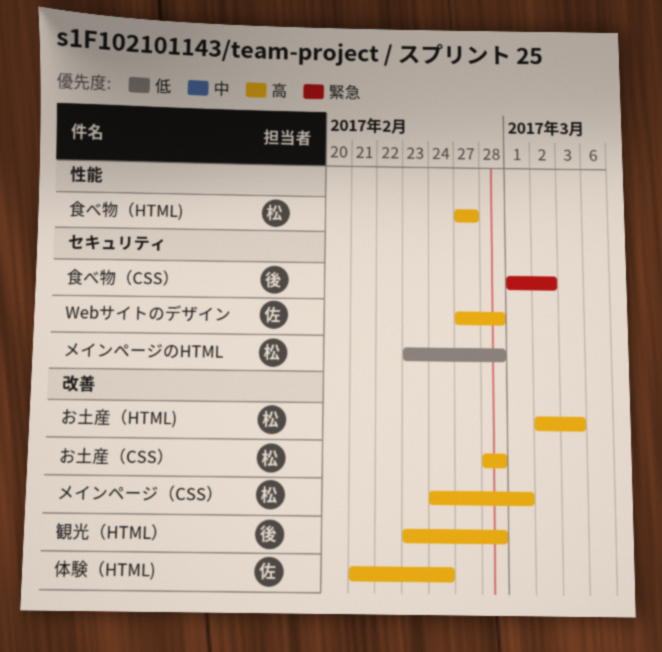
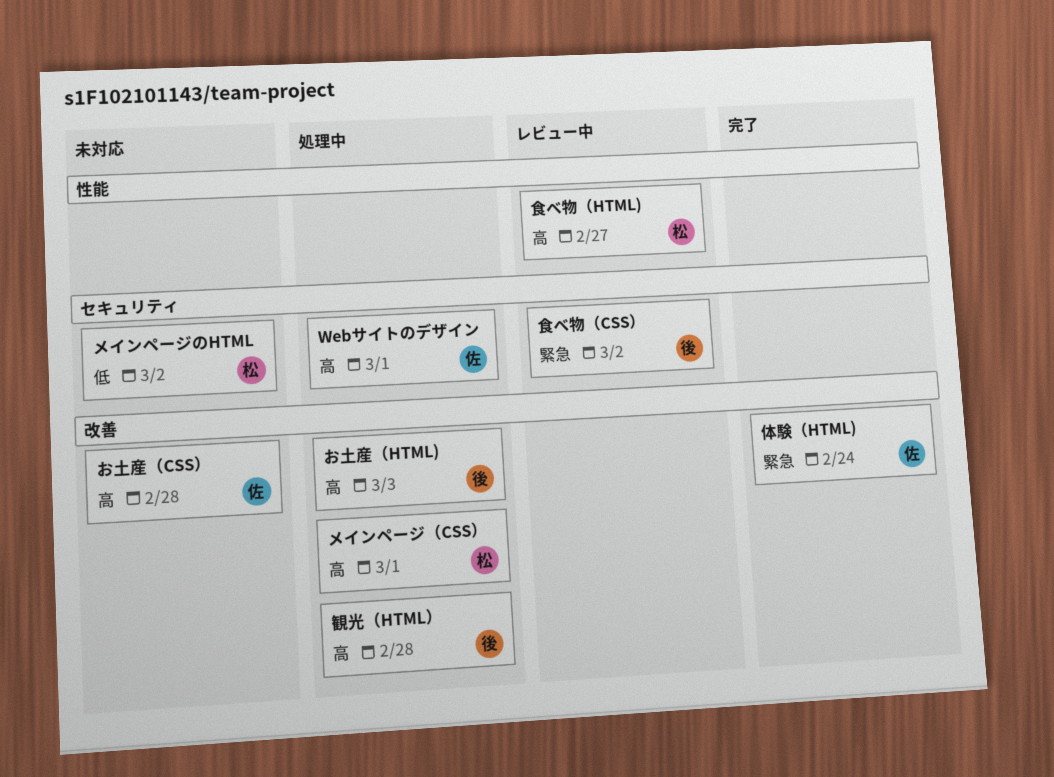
Webサイトのデザイン, due: Feb 28 -> Mar 1
お土産（CSS）, owner: 松 -> 佐
お土産（HTML), owner: 松 -> 後
メインページのHTML, due: Feb 28 -> Mar 2
体験（HTML), priority: 高 -> 緊急

